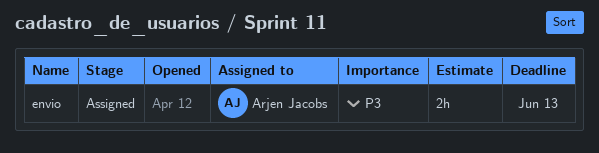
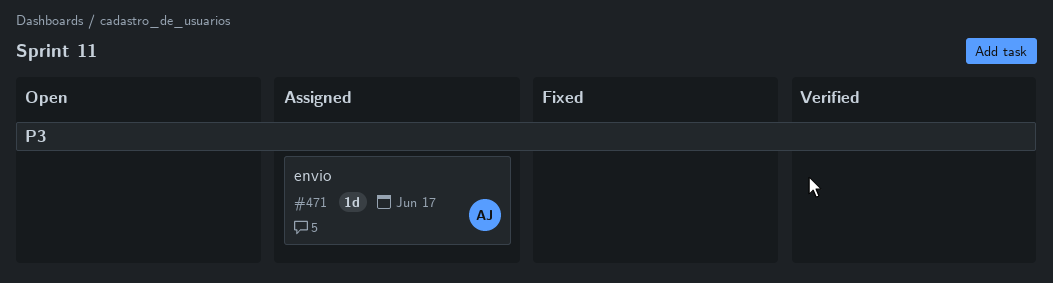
envio, estimate: 2h -> 1d
envio, due: Jun 13 -> Jun 17

